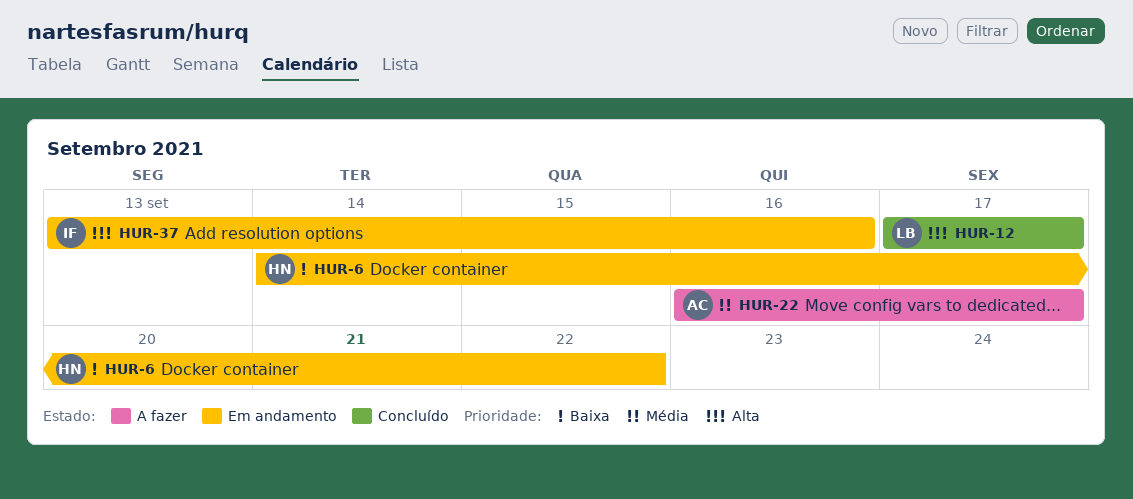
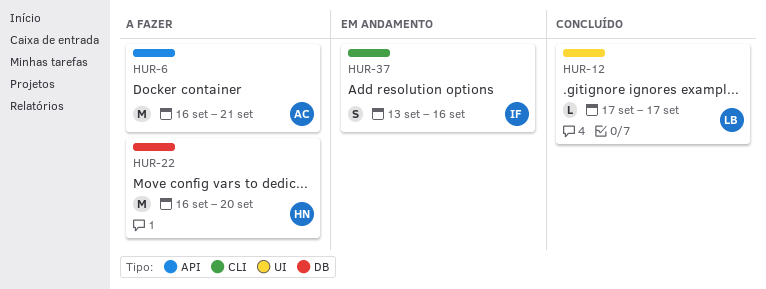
HUR-6, status: Em andamento -> A fazer
HUR-6, owner: HN -> AC
HUR-6, start: Sep 14 -> Sep 16
HUR-6, due: Sep 22 -> Sep 21
HUR-22, owner: AC -> HN
HUR-22, due: Sep 17 -> Sep 20

